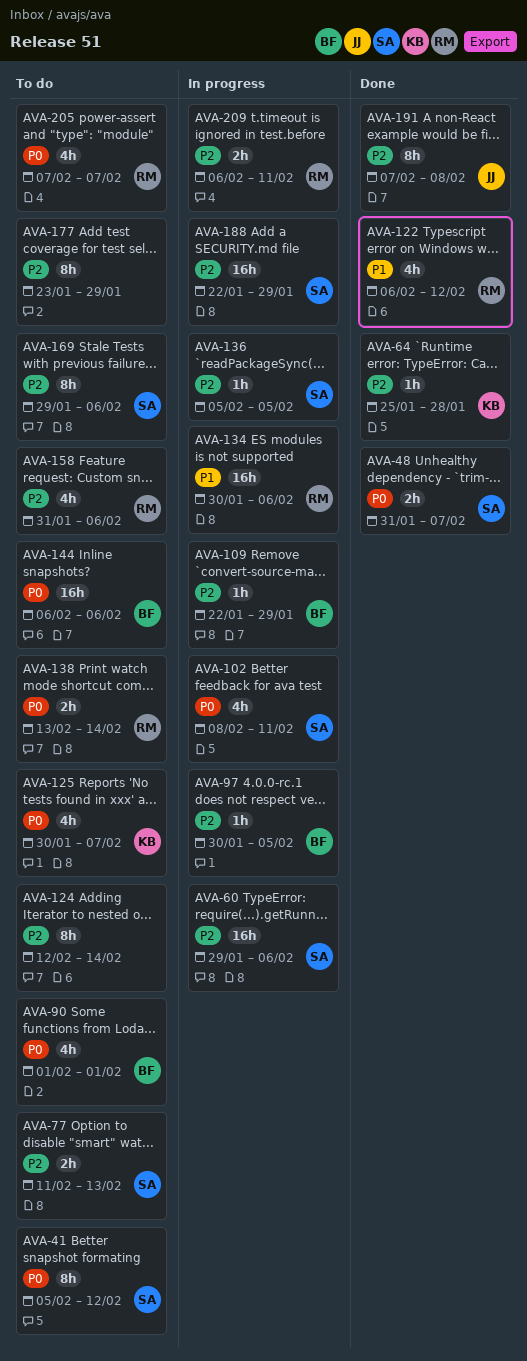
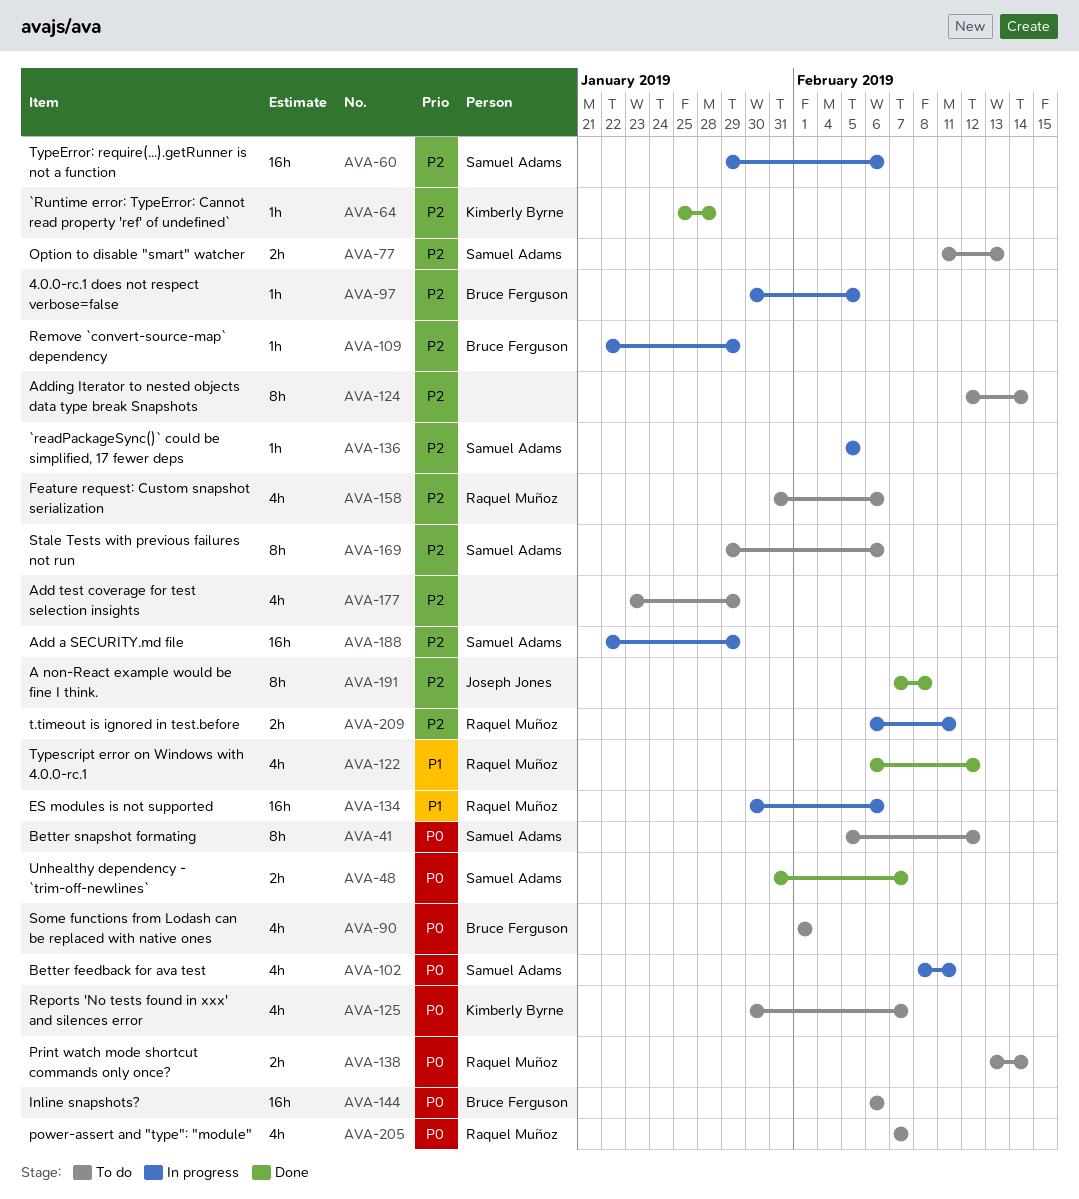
AVA-177, estimate: 8h -> 4h

